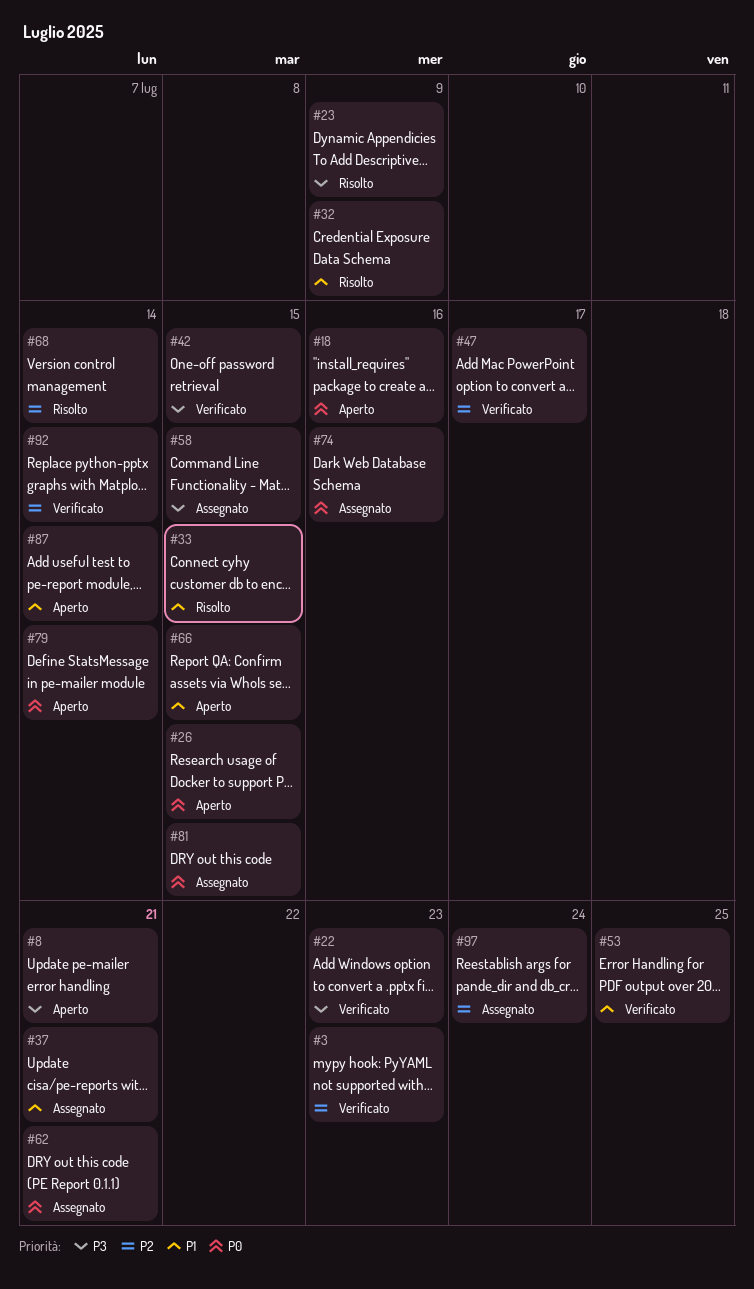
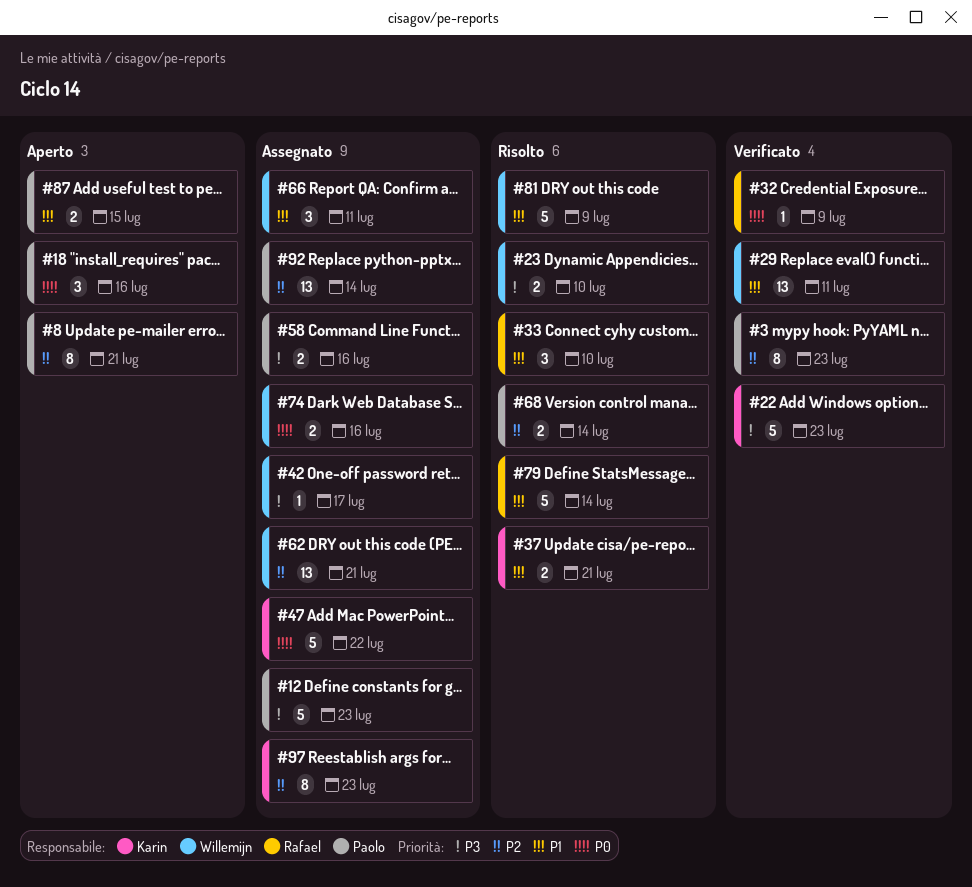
#8, priority: P3 -> P2
#12: none -> present
#23, due: Jul 9 -> Jul 10
#26: present -> none
#29: none -> present
#32, status: Risolto -> Verificato
#32, priority: P1 -> P0
#33, due: Jul 15 -> Jul 10
#37, status: Assegnato -> Risolto
#42, status: Verificato -> Assegnato
#42, due: Jul 15 -> Jul 17
#47, status: Verificato -> Assegnato
#47, priority: P2 -> P0
#47, due: Jul 17 -> Jul 22
#53: present -> none
#58, due: Jul 15 -> Jul 16
#62, priority: P0 -> P2
#66, status: Aperto -> Assegnato
#66, due: Jul 15 -> Jul 11
#79, status: Aperto -> Risolto
#79, priority: P0 -> P1
#81, status: Assegnato -> Risolto
#81, priority: P0 -> P1
#81, due: Jul 15 -> Jul 9
#87, due: Jul 14 -> Jul 15
#92, status: Verificato -> Assegnato
#97, due: Jul 24 -> Jul 23

